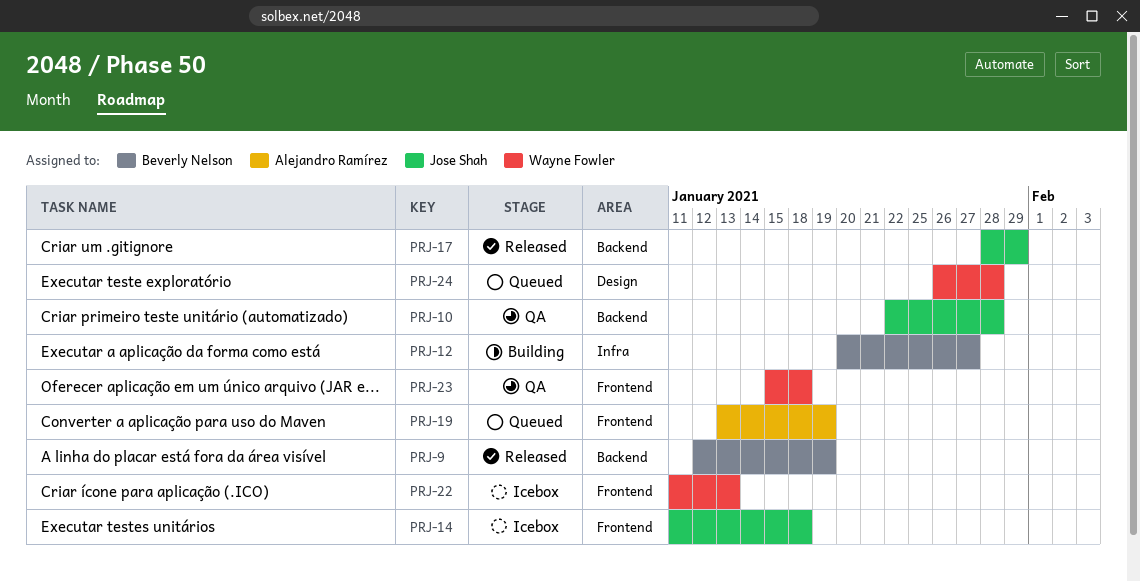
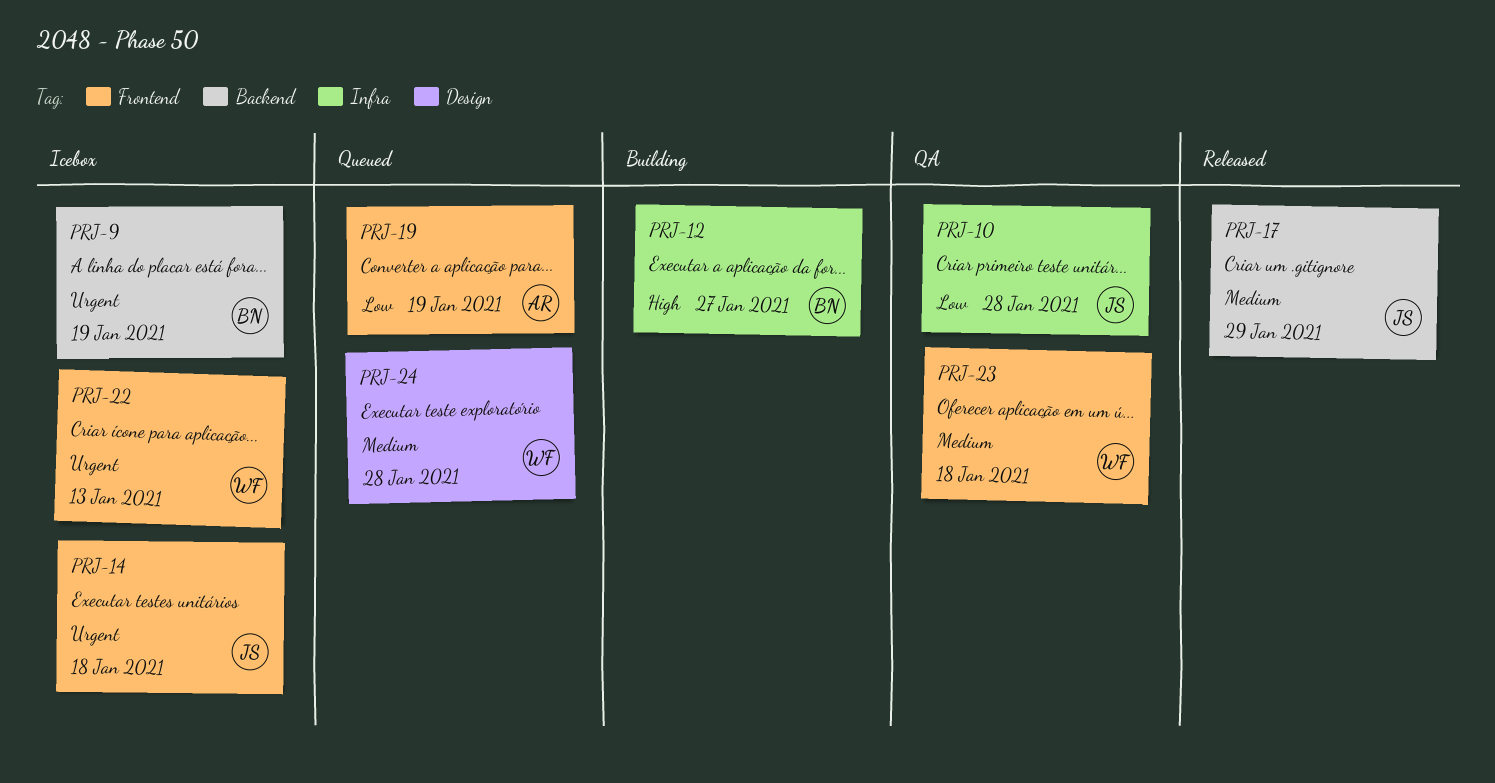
PRJ-9, status: Released -> Icebox
PRJ-10, label: Backend -> Infra

